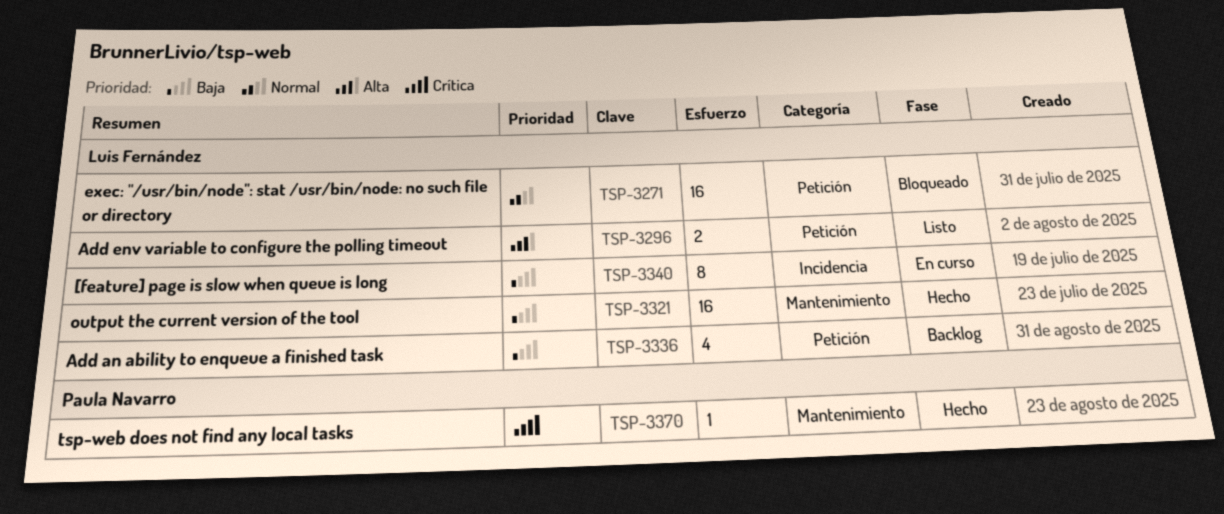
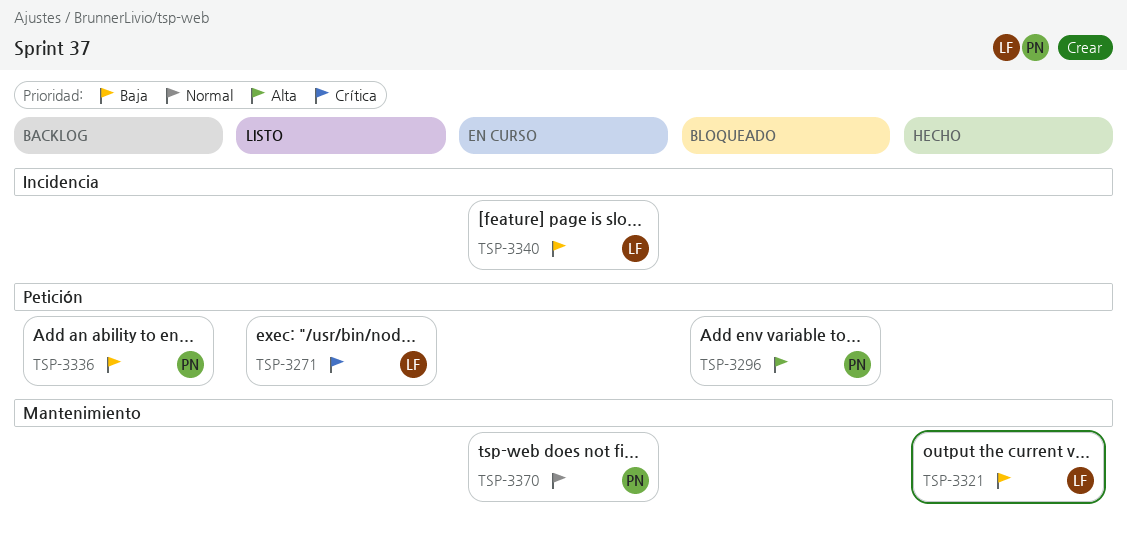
TSP-3271, status: Bloqueado -> Listo
TSP-3271, priority: Normal -> Crítica
TSP-3296, status: Listo -> Bloqueado
TSP-3296, owner: Luis Fernández -> Paula Navarro
TSP-3336, owner: Luis Fernández -> Paula Navarro
TSP-3370, status: Hecho -> En curso
TSP-3370, priority: Crítica -> Normal

